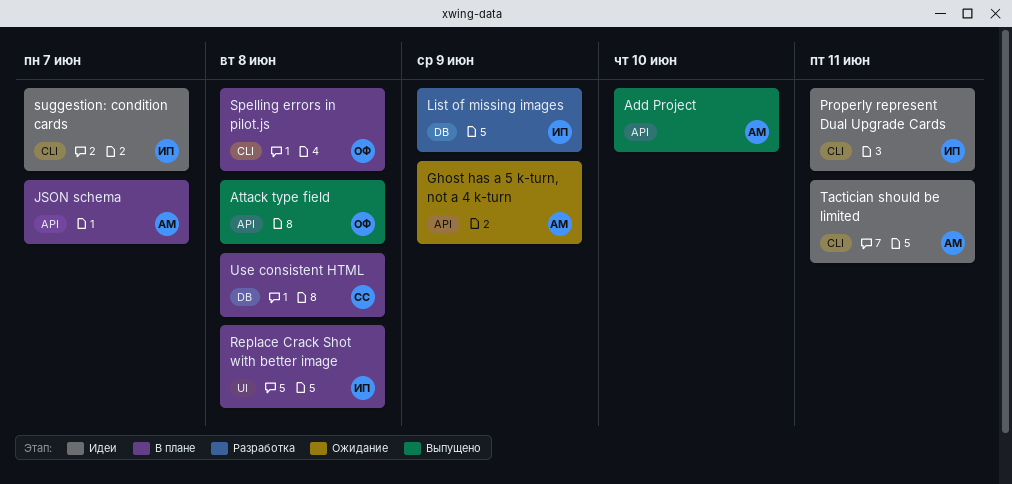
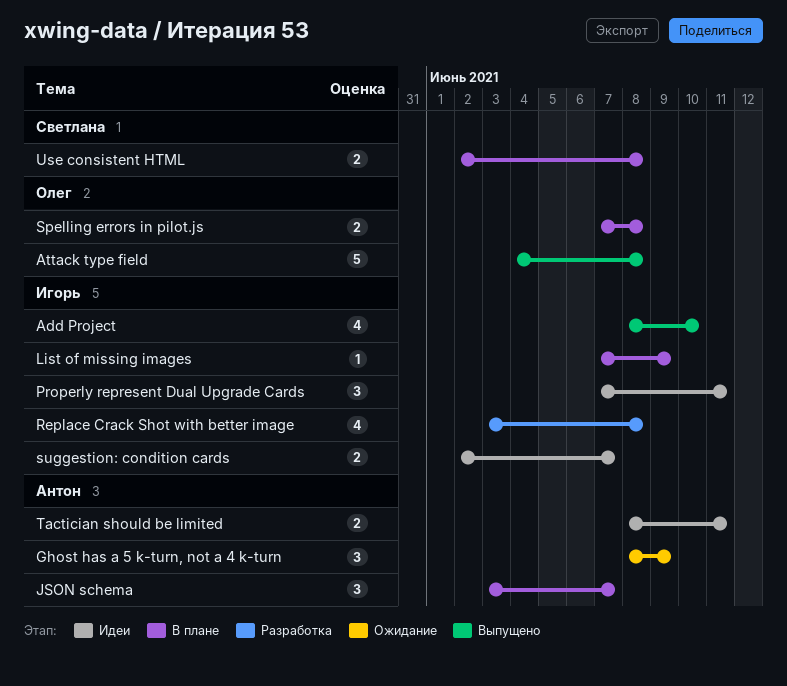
Add Project, owner: Антон -> Игорь
List of missing images, status: Разработка -> В плане
Replace Crack Shot with better image, status: В плане -> Разработка

